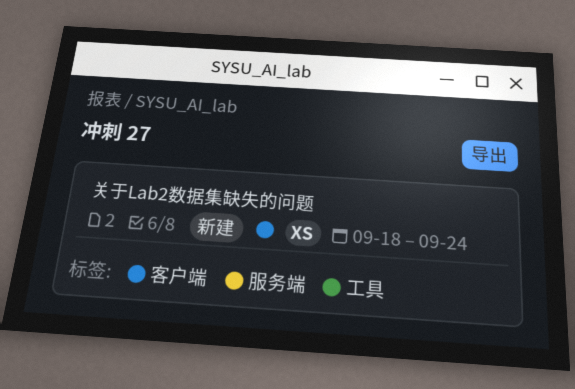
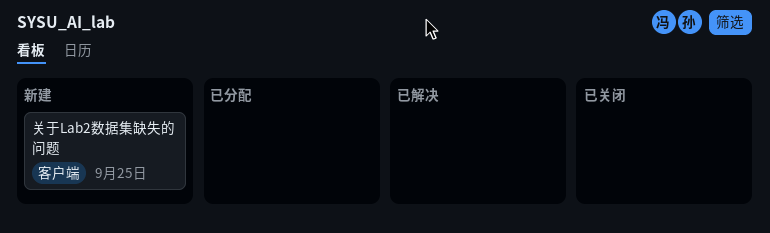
关于Lab2数据集缺失的问题, due: Sep 24 -> Sep 25

